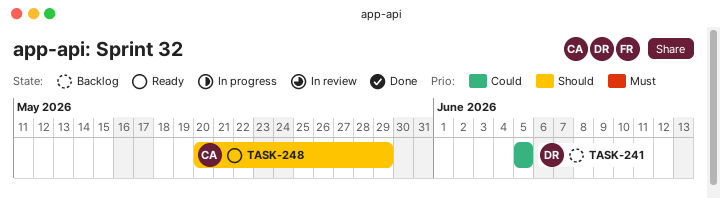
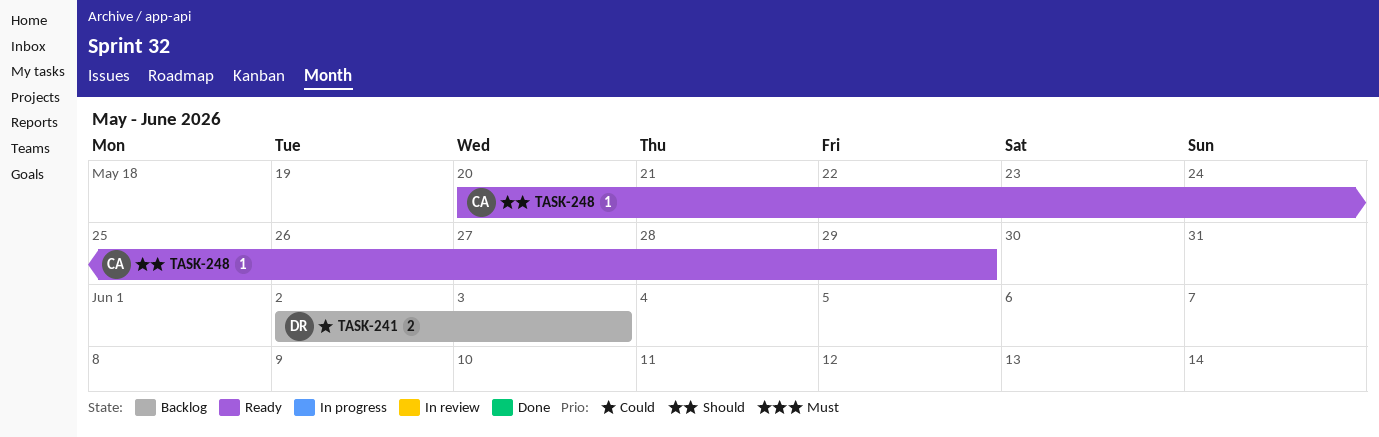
TASK-241, start: Jun 5 -> Jun 2
TASK-241, due: Jun 5 -> Jun 3

